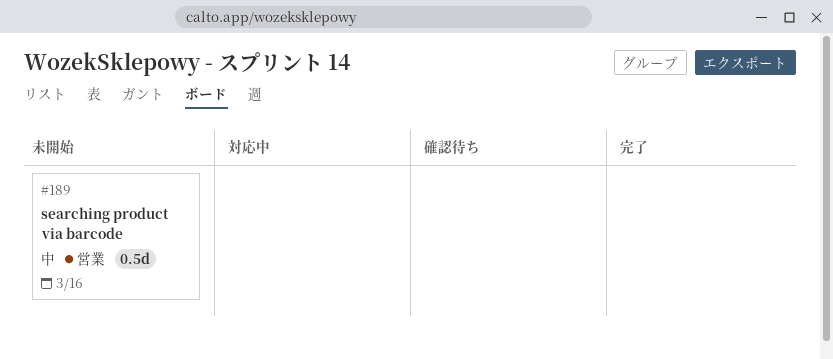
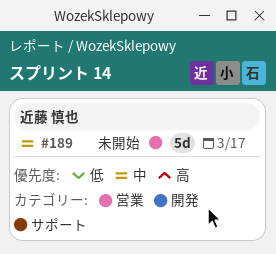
#189, estimate: 0.5d -> 5d
#189, due: Mar 16 -> Mar 17

